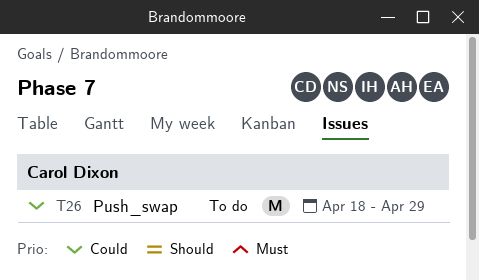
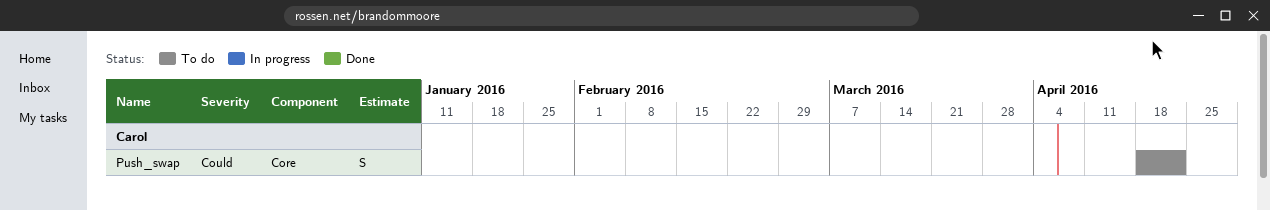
Push_swap, estimate: M -> S
Push_swap, due: Apr 29 -> Apr 22

